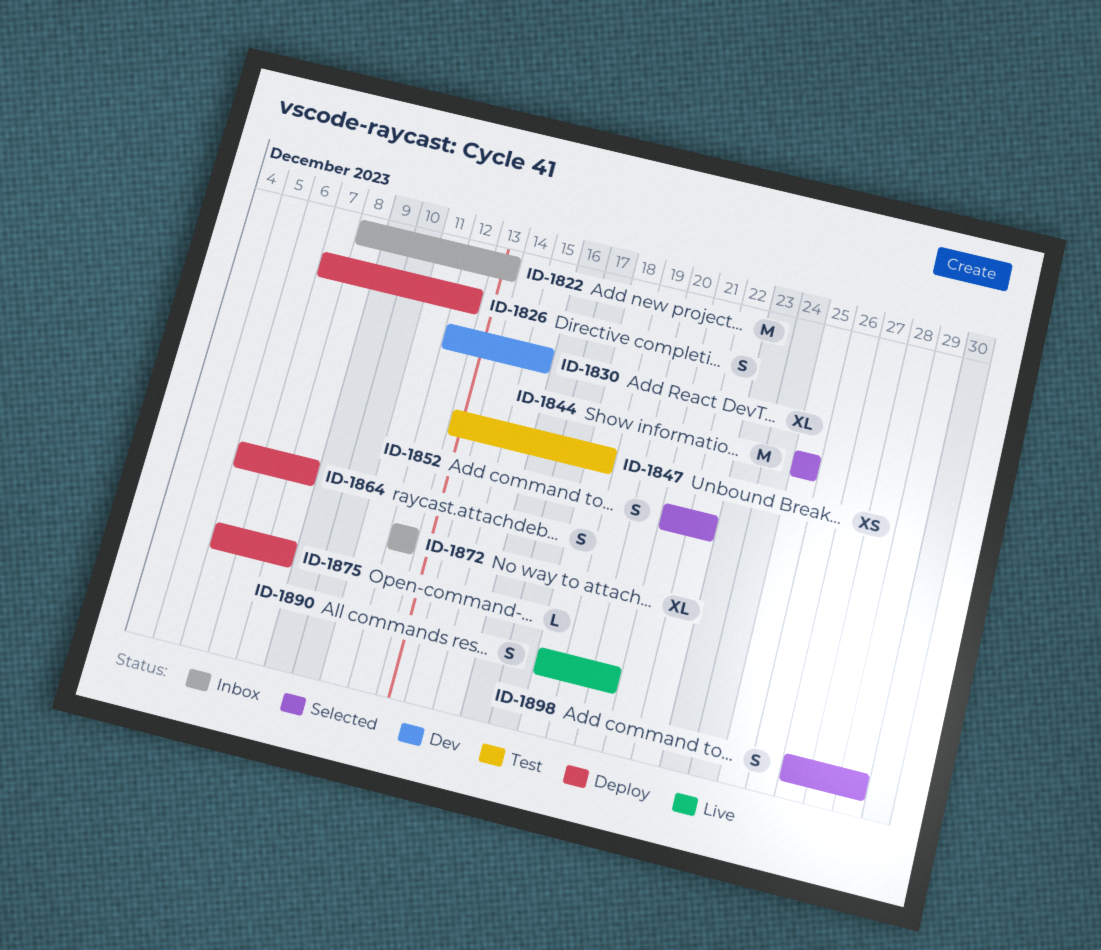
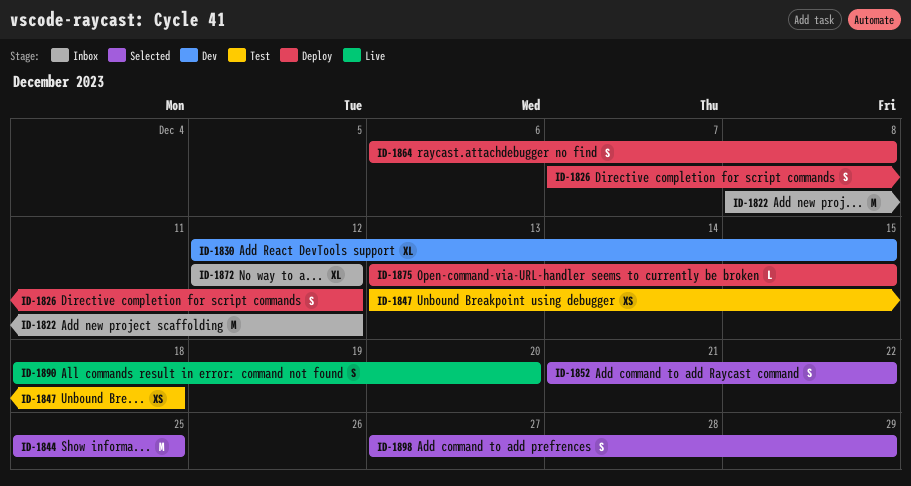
ID-1822, due: Dec 13 -> Dec 12
ID-1875, start: Dec 6 -> Dec 13
ID-1875, due: Dec 8 -> Dec 15

